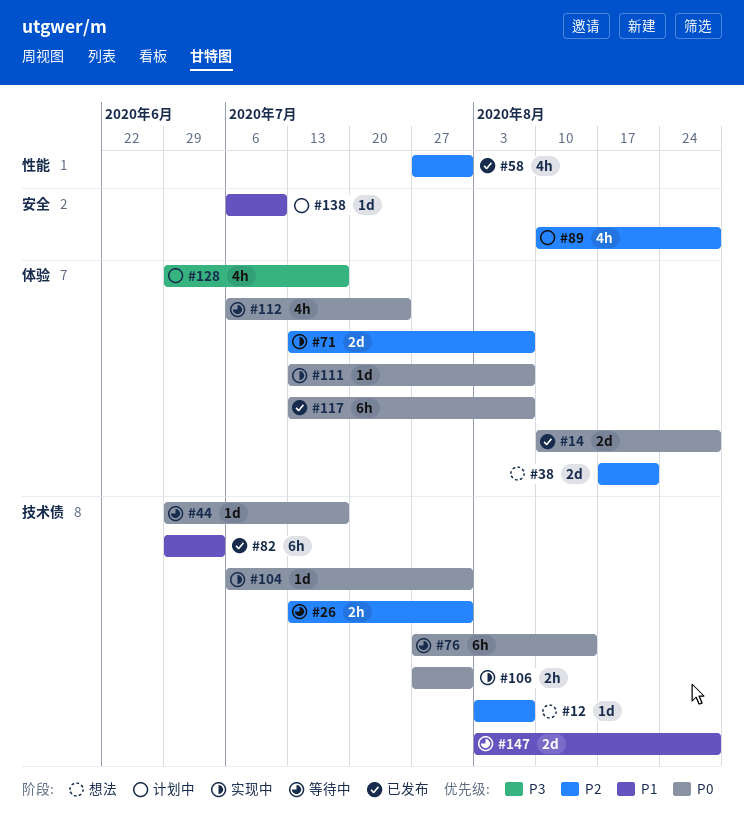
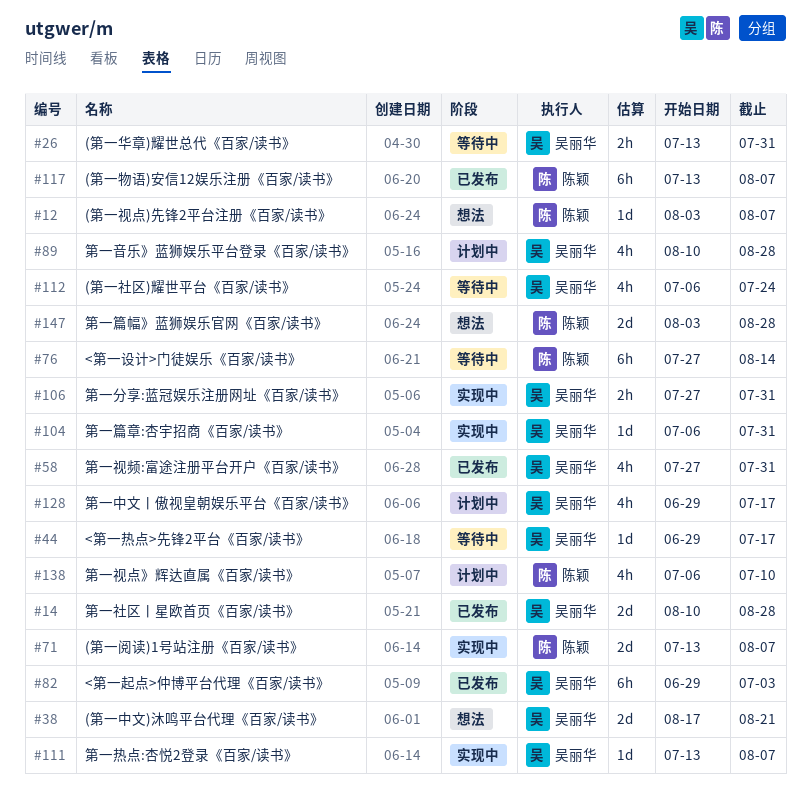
#138, estimate: 1d -> 4h
#147, status: 等待中 -> 想法

